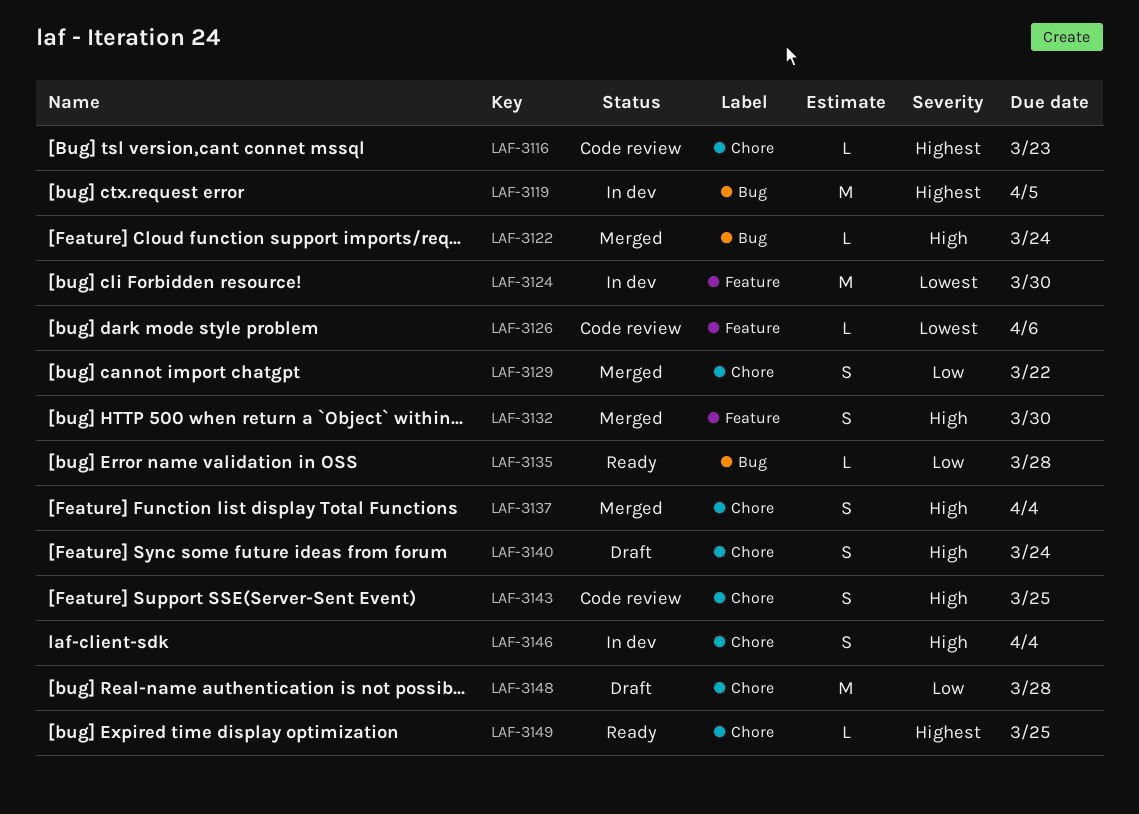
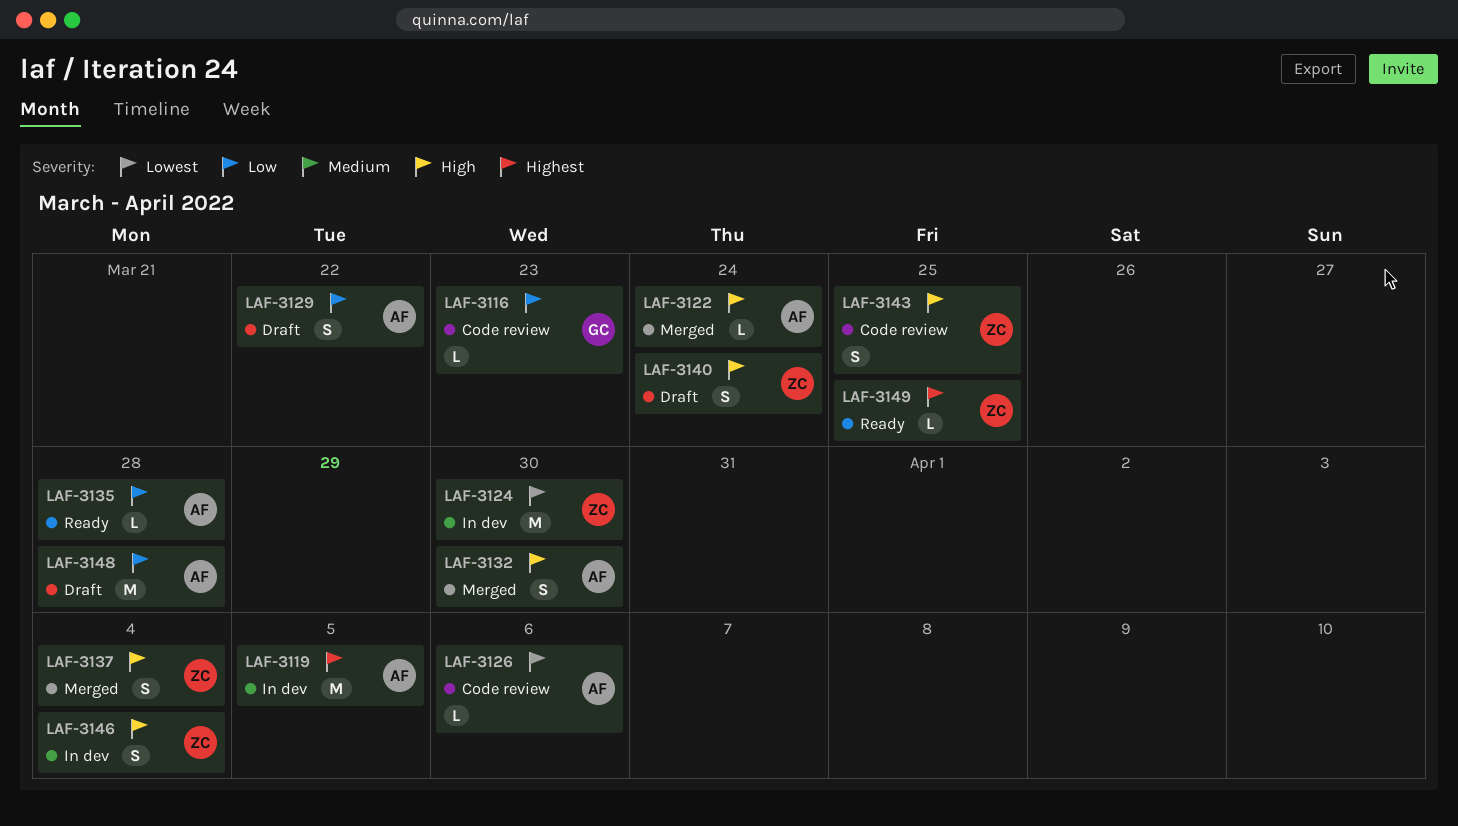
LAF-3116, priority: Highest -> Low
LAF-3129, status: Merged -> Draft

